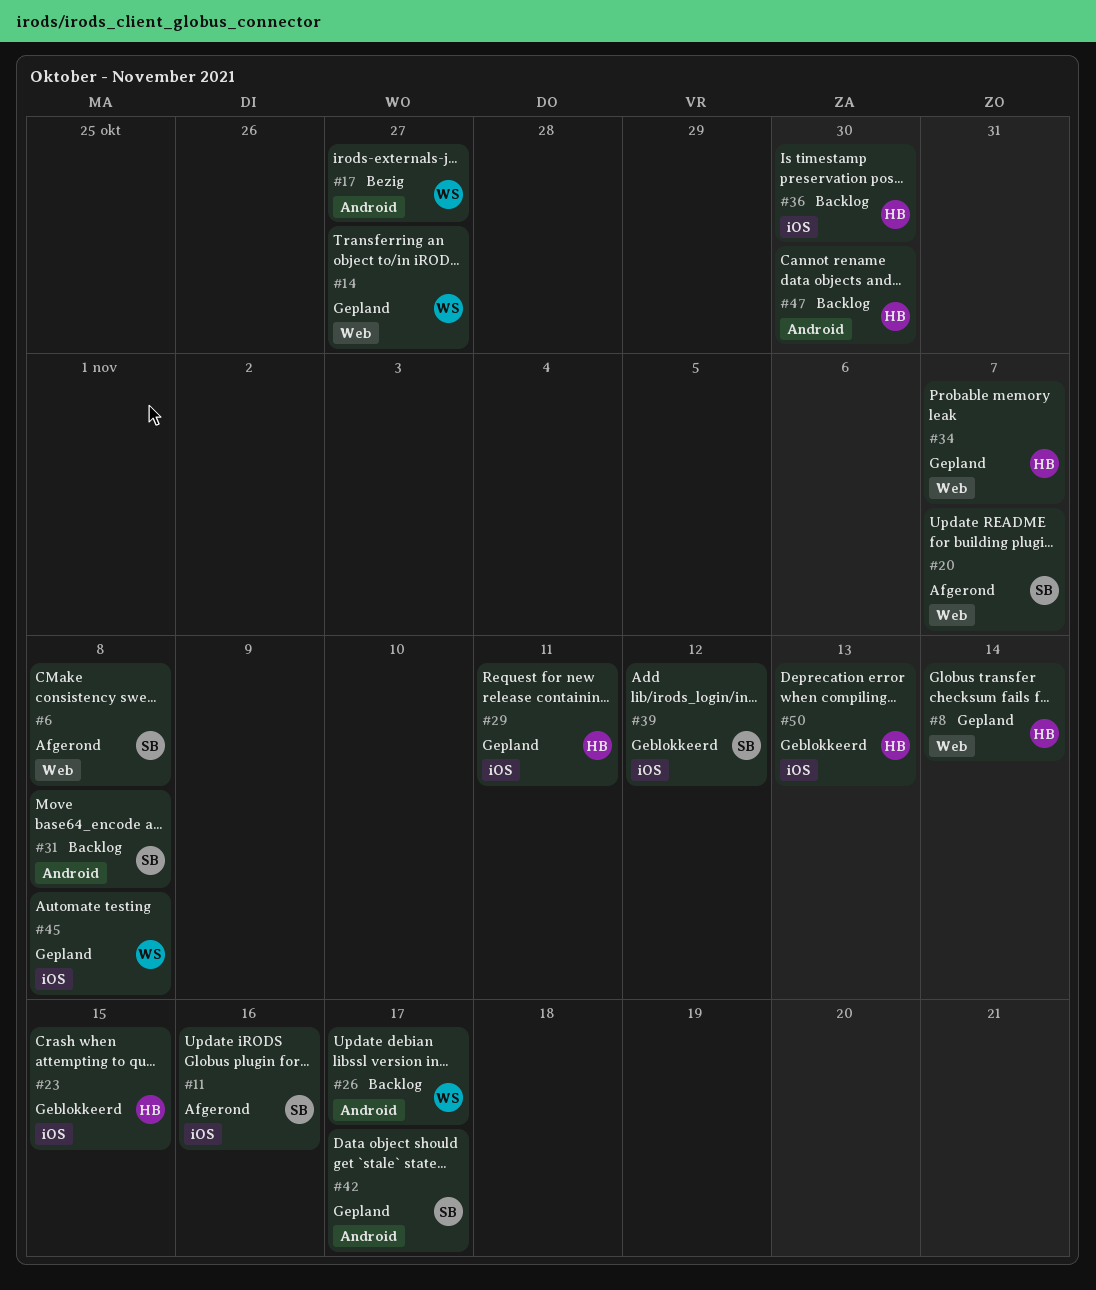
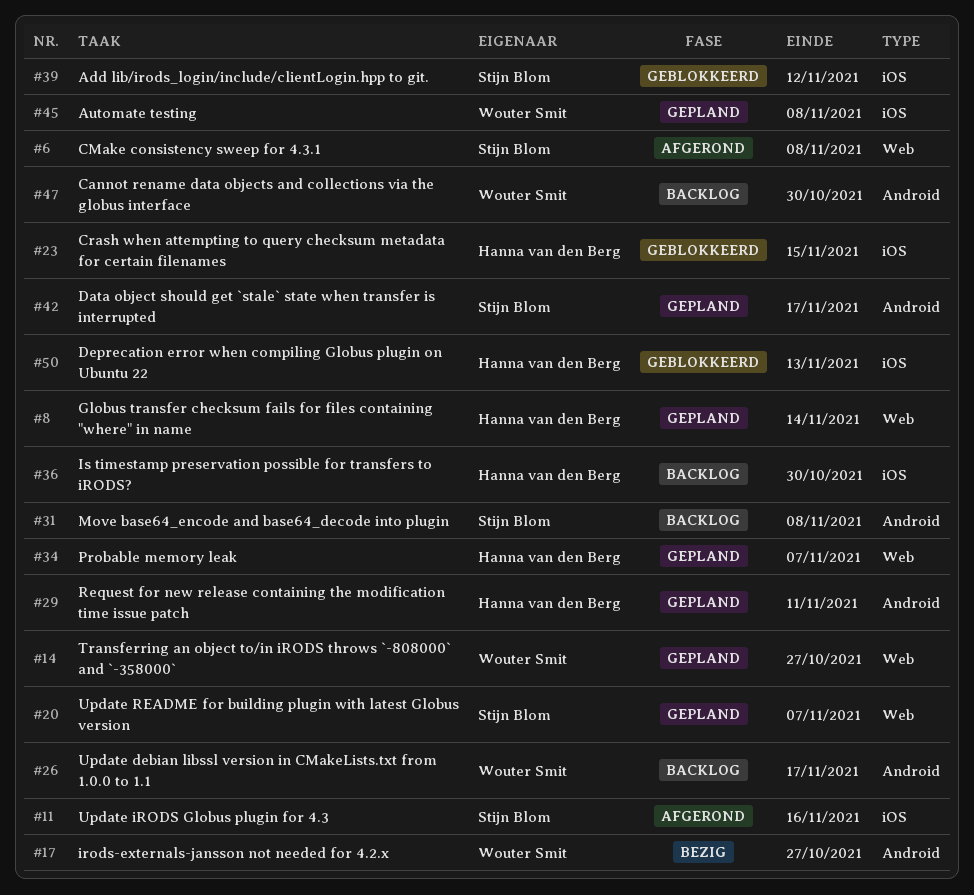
#20, status: Afgerond -> Gepland
#29, label: iOS -> Android
#47, owner: Hanna van den Berg -> Wouter Smit

